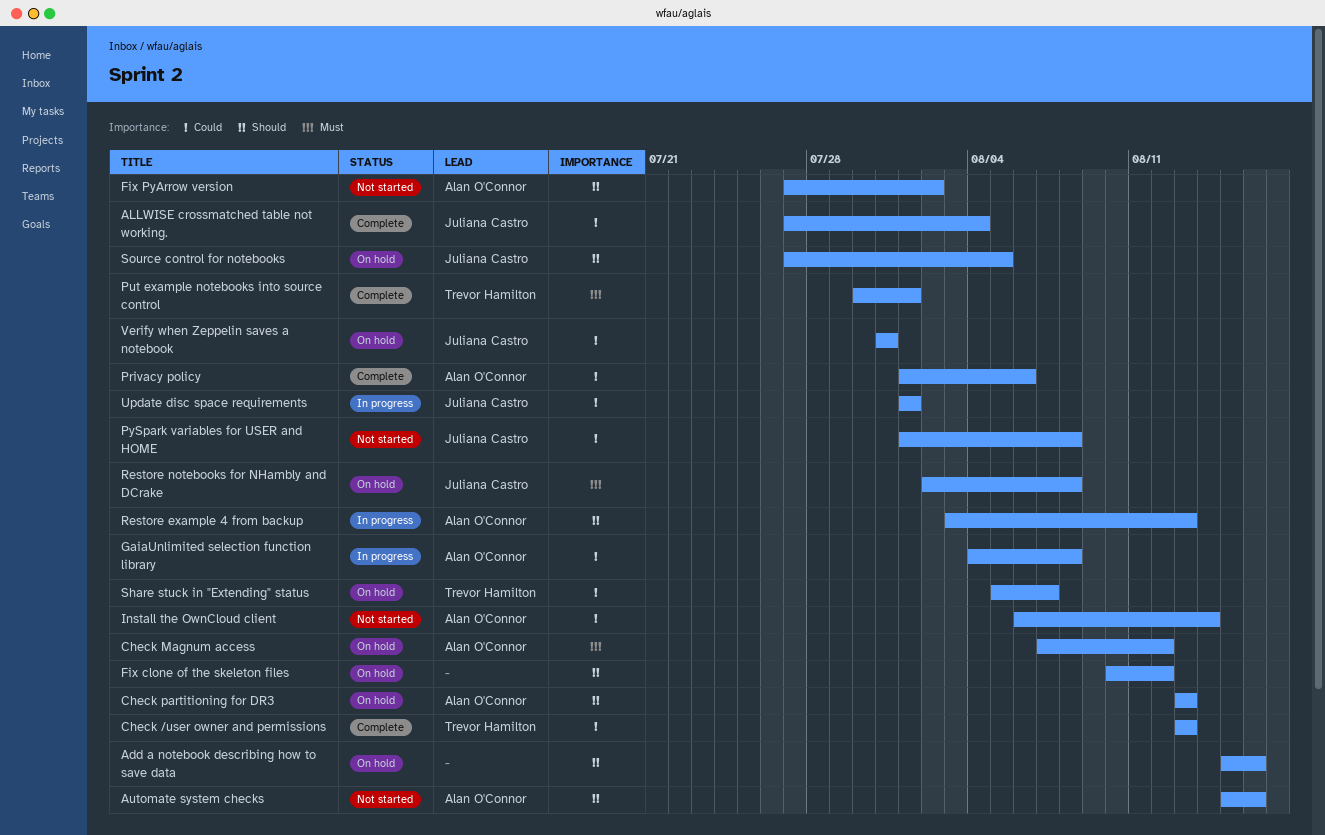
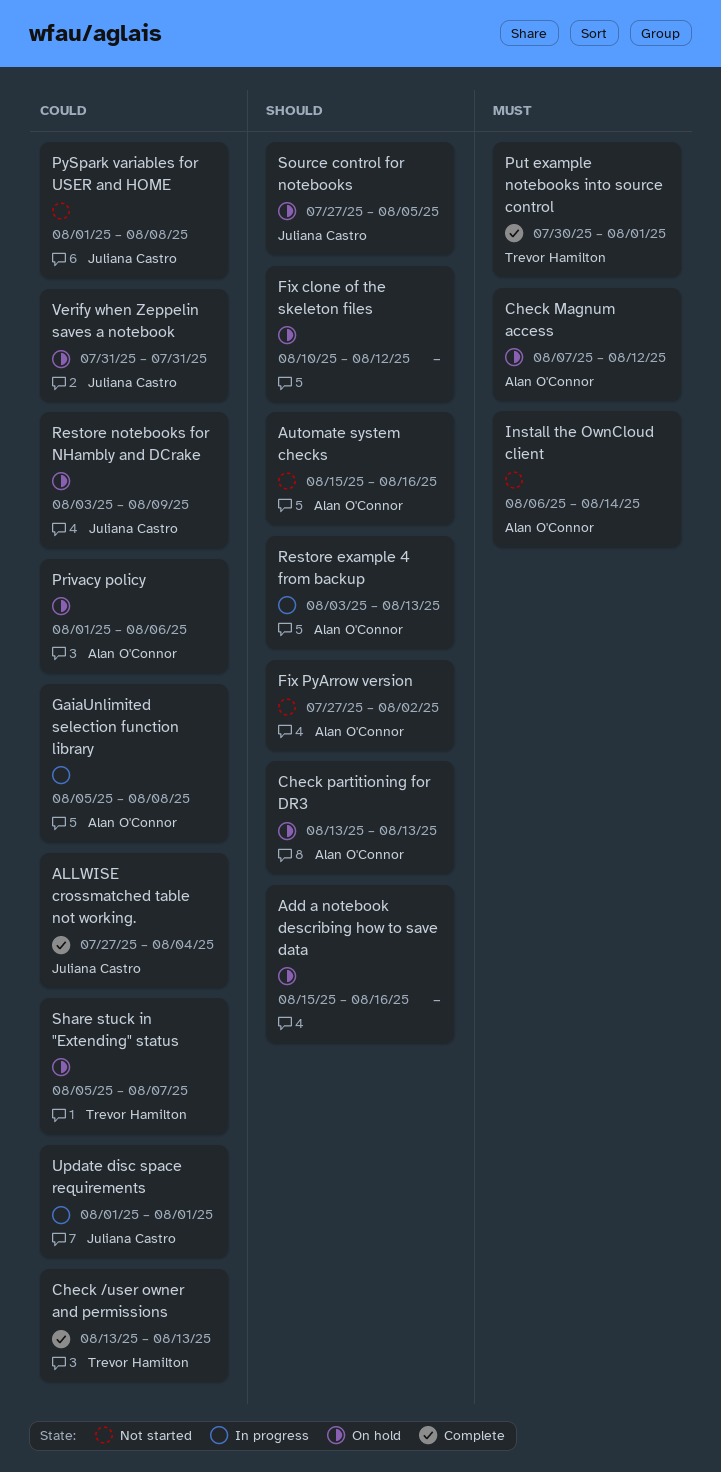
GaiaUnlimited selection function library, start: Aug 4 -> Aug 5
Install the OwnCloud client, priority: Could -> Must
Privacy policy, status: Complete -> On hold
Restore notebooks for NHambly and DCrake, priority: Must -> Could
Restore notebooks for NHambly and DCrake, start: Aug 2 -> Aug 3
Restore notebooks for NHambly and DCrake, due: Aug 8 -> Aug 9

